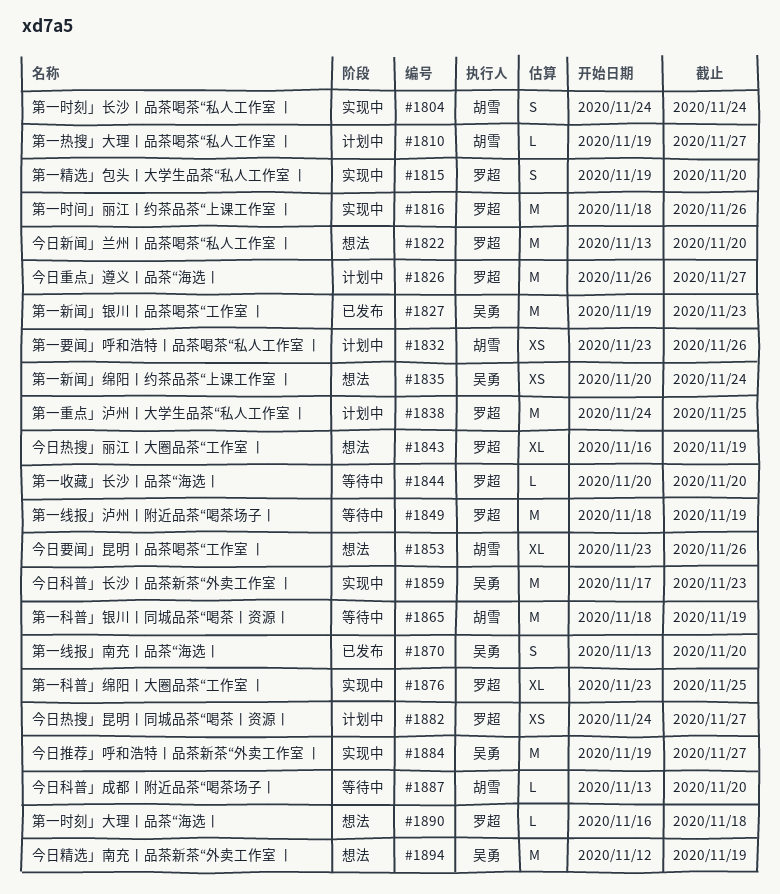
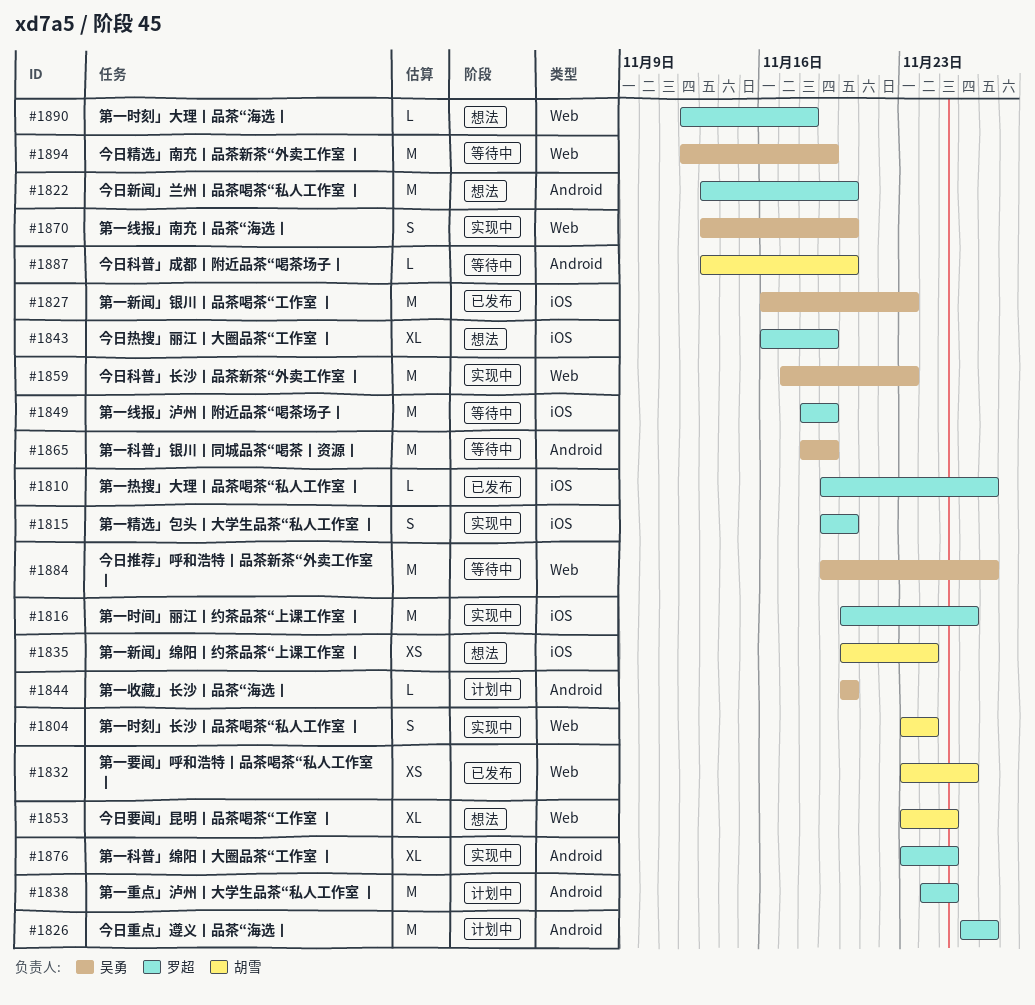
#1804, start: Nov 24 -> Nov 23
#1810, status: 计划中 -> 已发布
#1810, owner: 胡雪 -> 罗超
#1816, start: Nov 18 -> Nov 20
#1827, start: Nov 19 -> Nov 16
#1832, status: 计划中 -> 已发布
#1835, owner: 吴勇 -> 胡雪
#1844, status: 等待中 -> 计划中
#1844, owner: 罗超 -> 吴勇
#1853, due: Nov 26 -> Nov 25
#1865, owner: 胡雪 -> 吴勇
#1870, status: 已发布 -> 实现中
#1882: present -> none
#1884, status: 实现中 -> 等待中
#1890, start: Nov 16 -> Nov 12
#1894, status: 想法 -> 等待中

